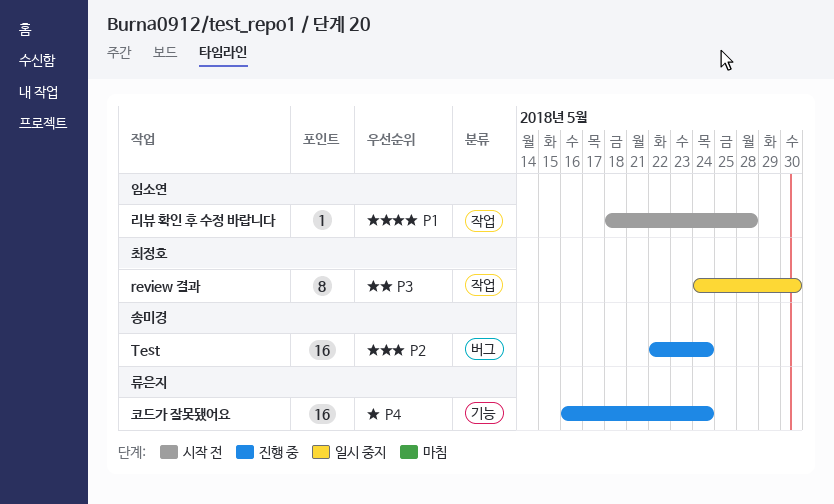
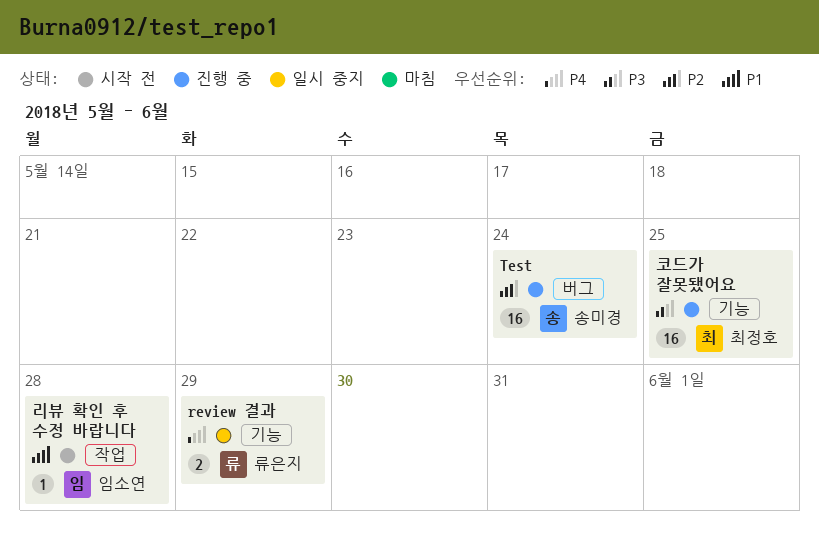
review 결과, owner: 최정호 -> 류은지
review 결과, priority: P3 -> P4
review 결과, label: 작업 -> 기능
review 결과, estimate: 8 -> 2
review 결과, due: May 30 -> May 29
코드가 잘못됐어요, owner: 류은지 -> 최정호
코드가 잘못됐어요, priority: P4 -> P3
코드가 잘못됐어요, due: May 24 -> May 25

